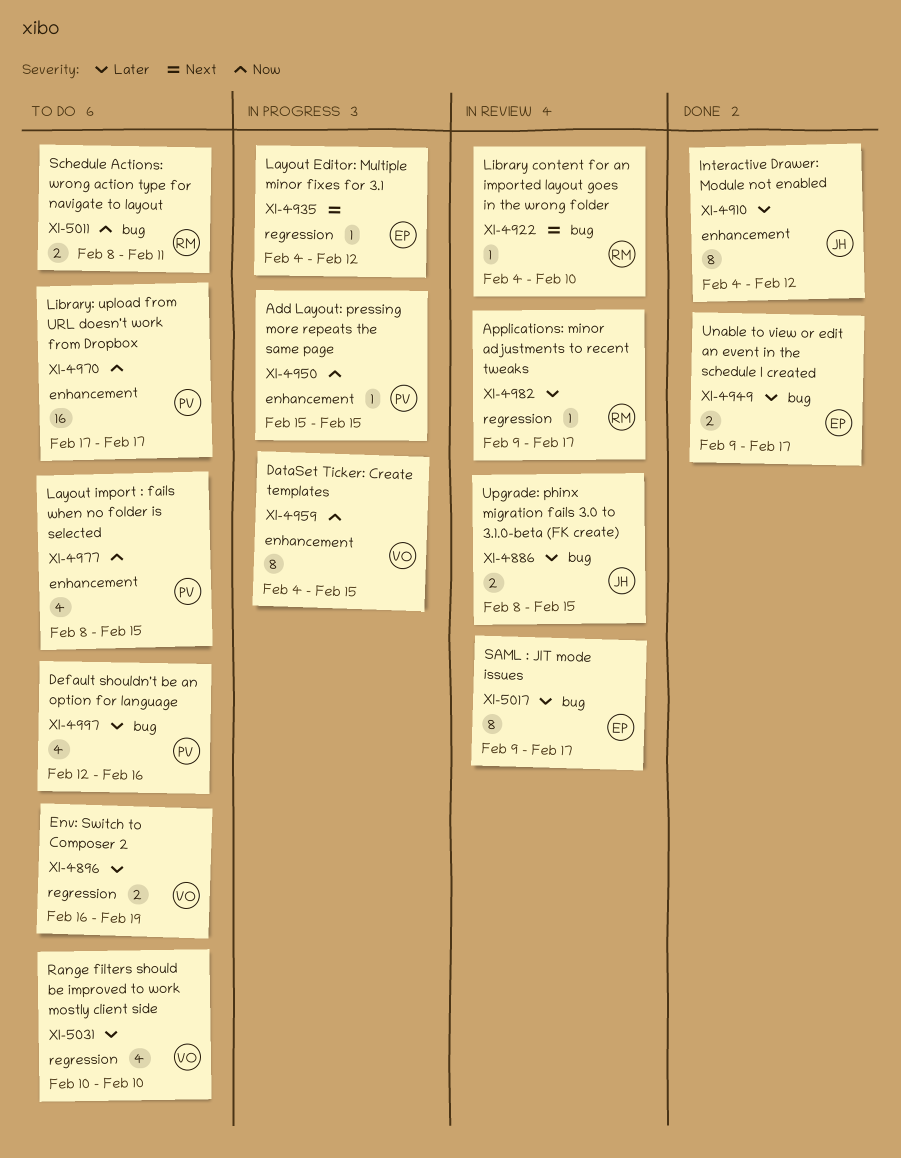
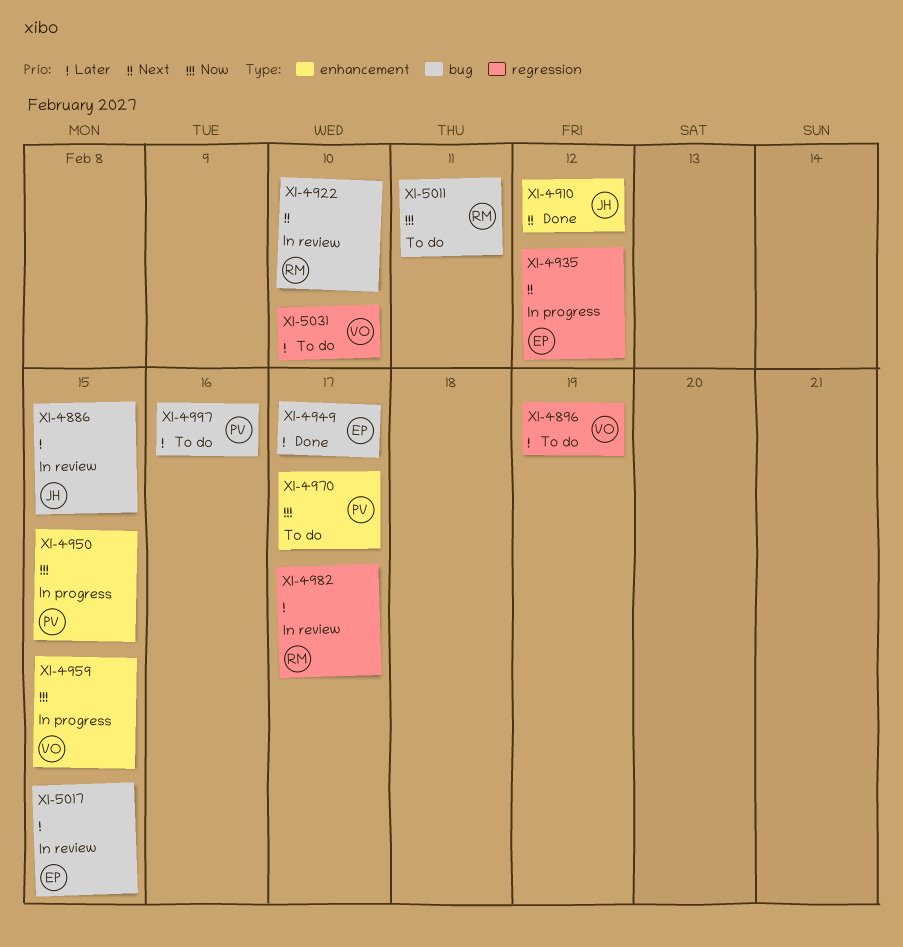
XI-4910, priority: Later -> Next
XI-4977: present -> none
XI-5017, due: Feb 17 -> Feb 15

